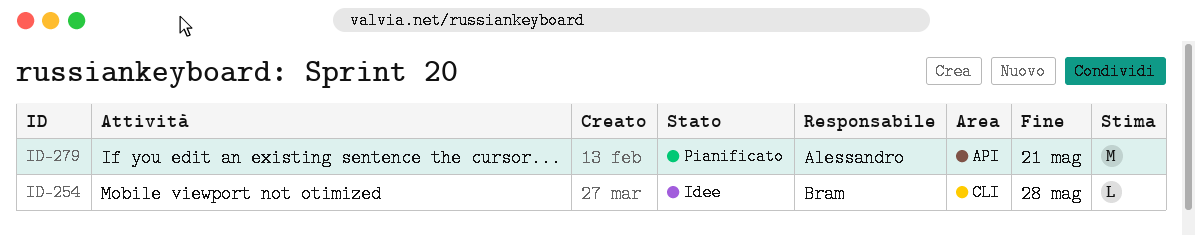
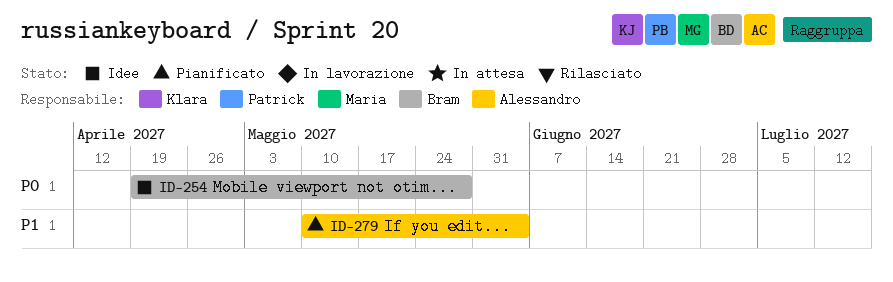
ID-279, due: May 21 -> Jun 4

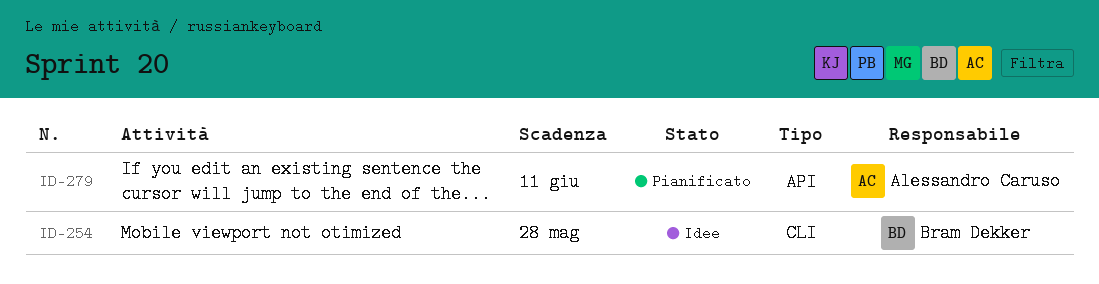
ID-279, due: Jun 4 -> Jun 11

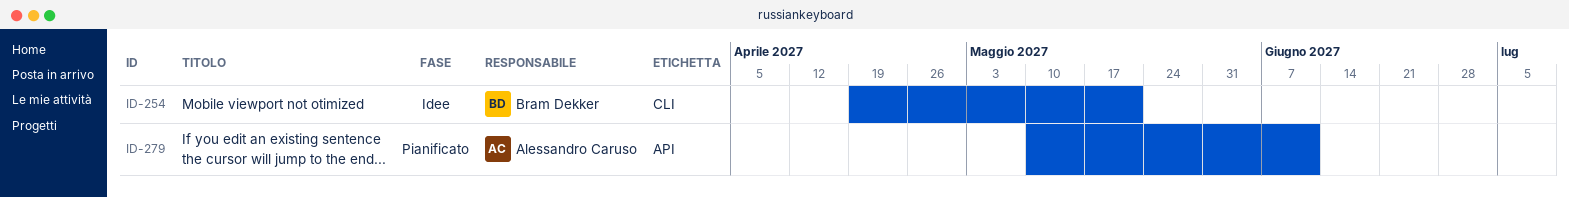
ID-254, due: May 28 -> May 21

